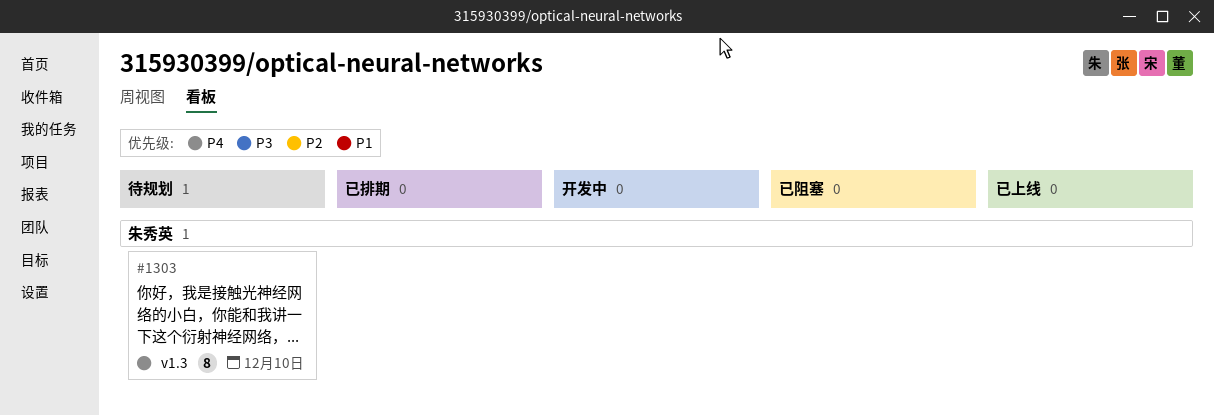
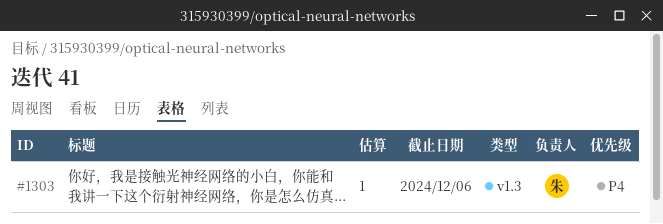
#1303, estimate: 8 -> 1
#1303, due: Dec 10 -> Dec 6

